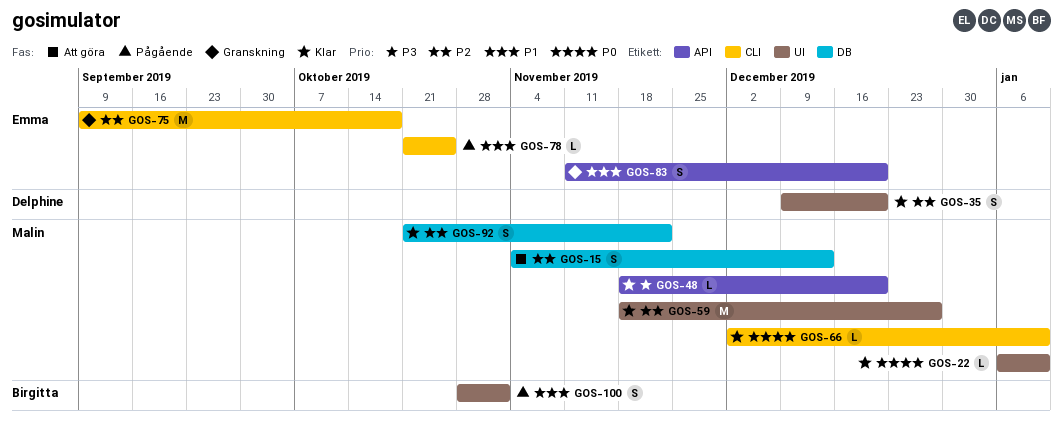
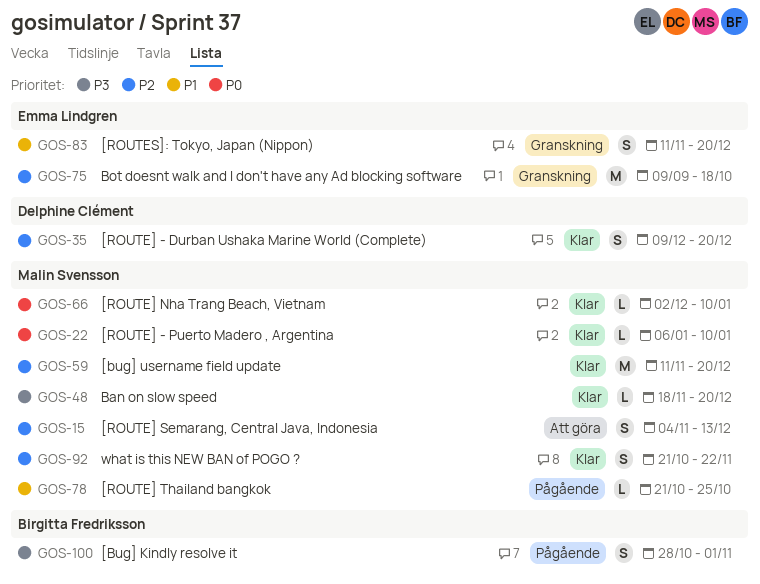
GOS-59, start: Nov 18 -> Nov 11
GOS-59, due: Dec 27 -> Dec 20
GOS-78, owner: Emma Lindgren -> Malin Svensson
GOS-100, priority: P1 -> P3

